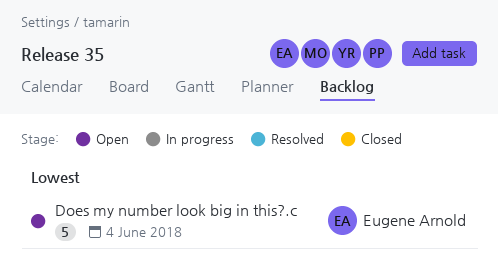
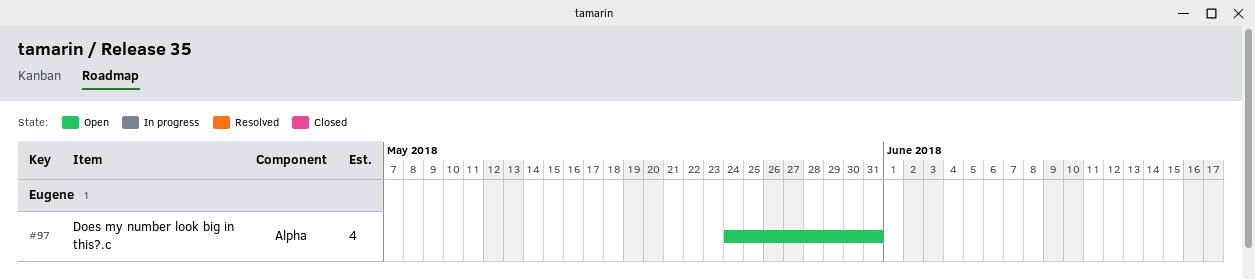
Does my number look big in this?.c, estimate: 5 -> 4
Does my number look big in this?.c, due: Jun 4 -> May 31

